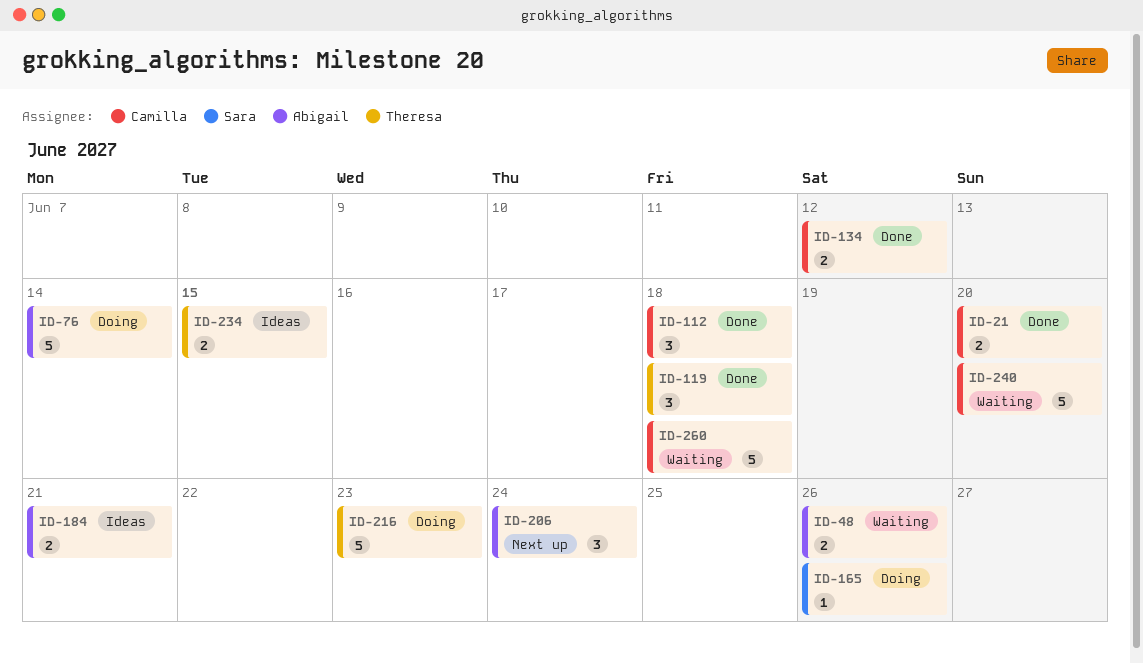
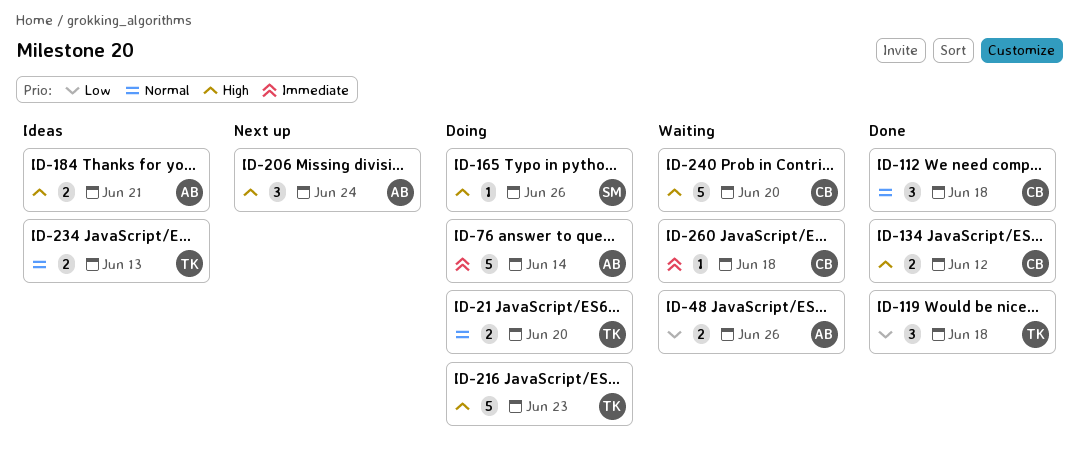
ID-21, status: Done -> Doing
ID-21, owner: Camilla -> Theresa
ID-234, due: Jun 15 -> Jun 13
ID-260, estimate: 5 -> 1

